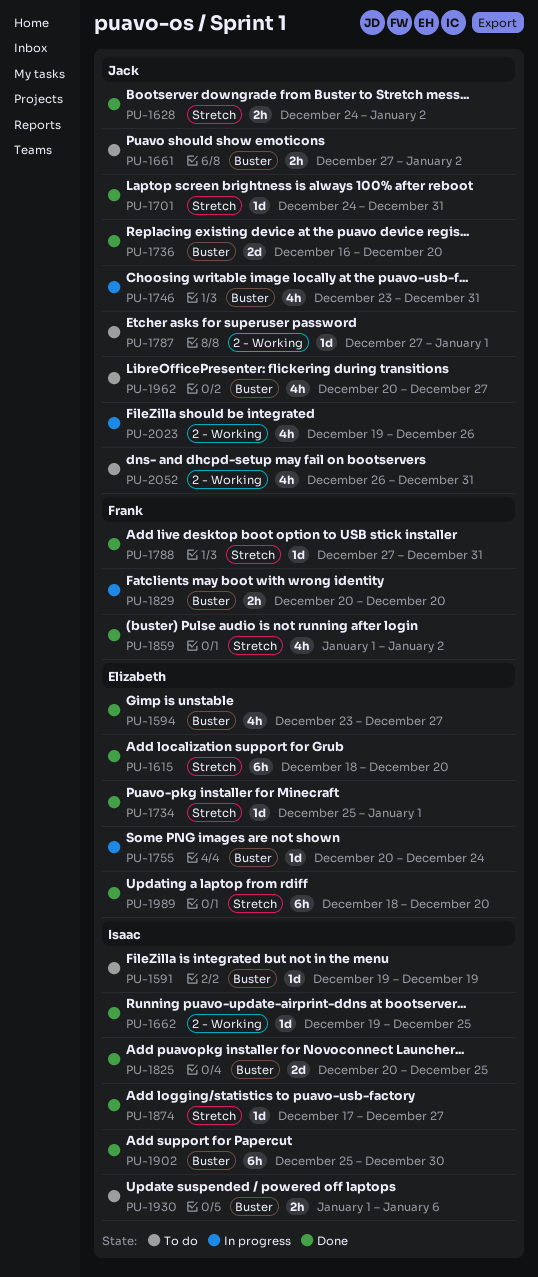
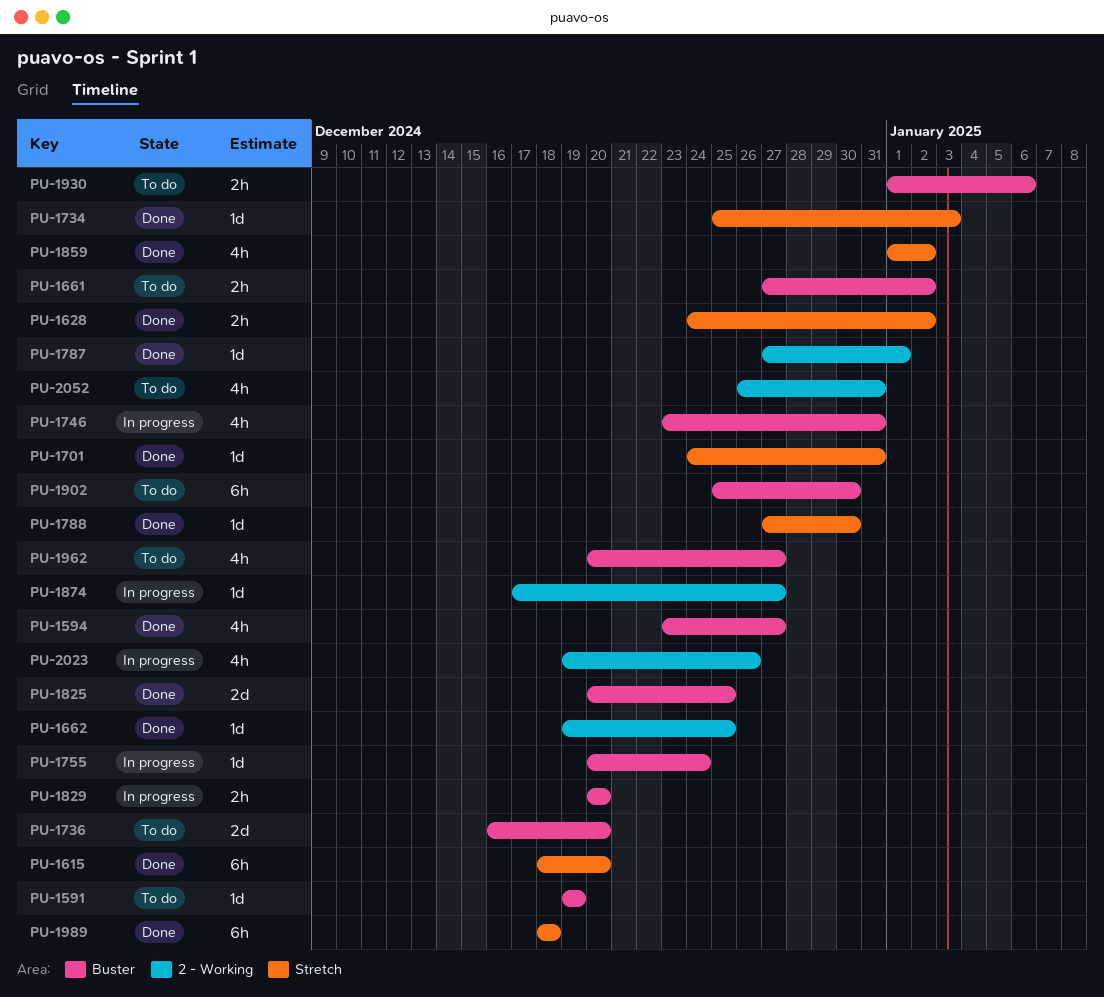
PU-1734, due: Jan 1 -> Jan 3
PU-1736, status: Done -> To do
PU-1787, status: To do -> Done
PU-1788, due: Dec 31 -> Dec 30
PU-1874, status: Done -> In progress
PU-1874, label: Stretch -> 2 - Working
PU-1902, status: Done -> To do
PU-1989, due: Dec 20 -> Dec 18

